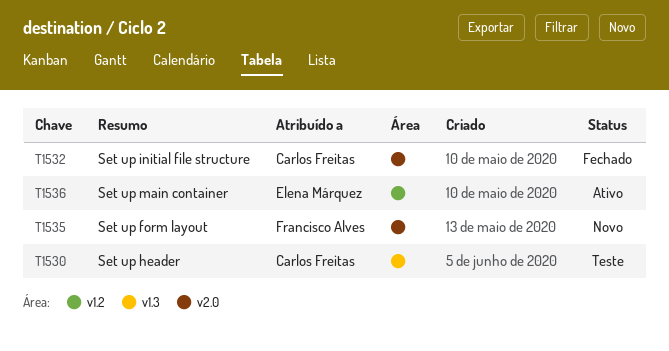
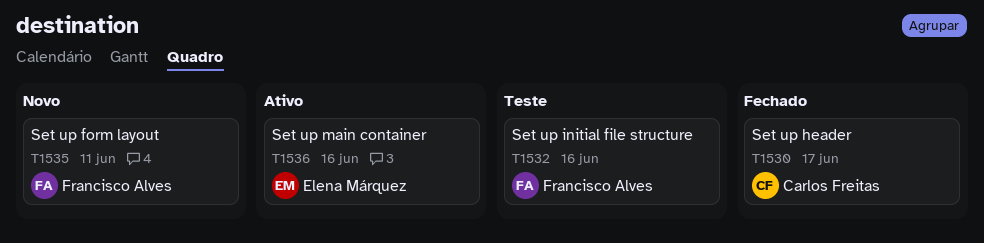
T1530, status: Teste -> Fechado
T1532, status: Fechado -> Teste
T1532, owner: Carlos Freitas -> Francisco Alves

